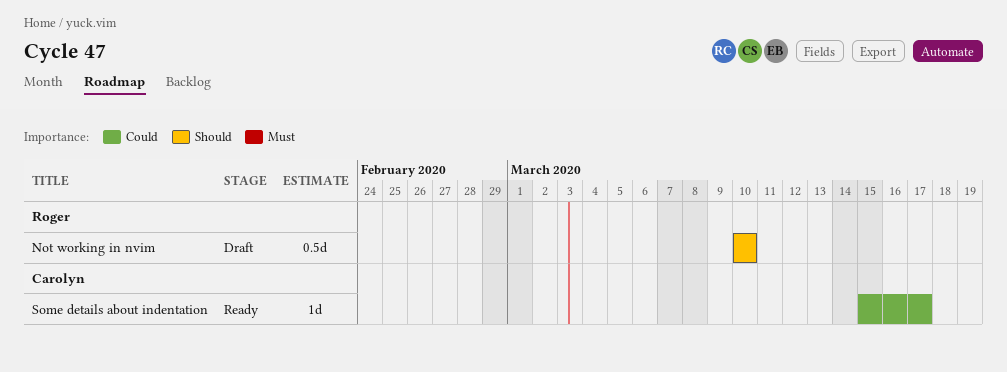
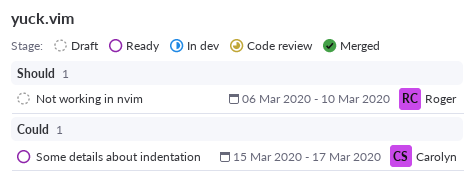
Not working in nvim, start: Mar 10 -> Mar 6

